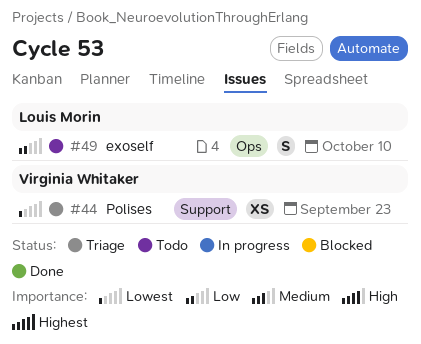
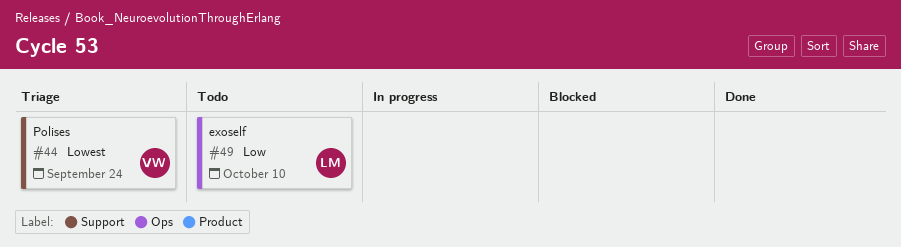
#44, due: Sep 23 -> Sep 24

